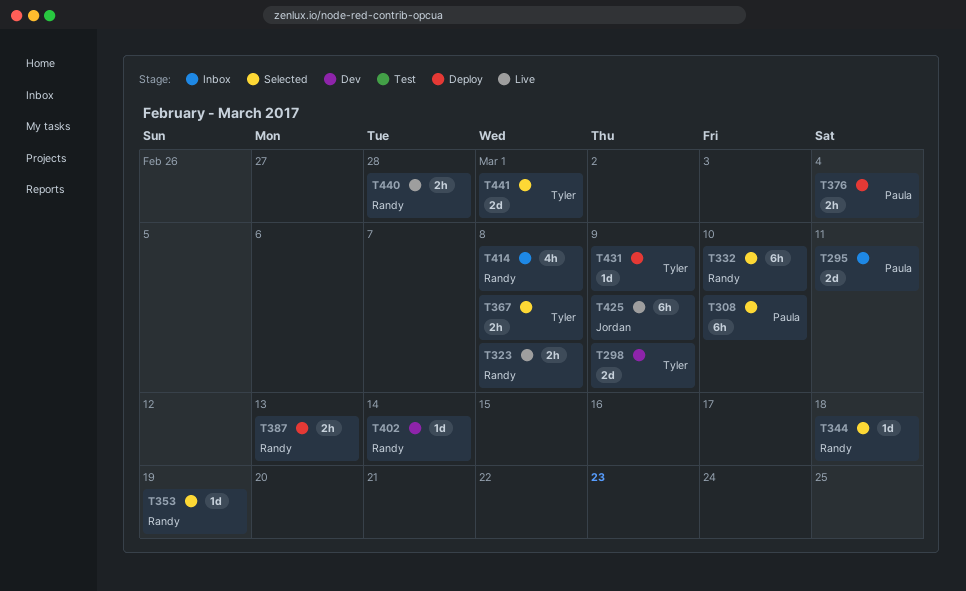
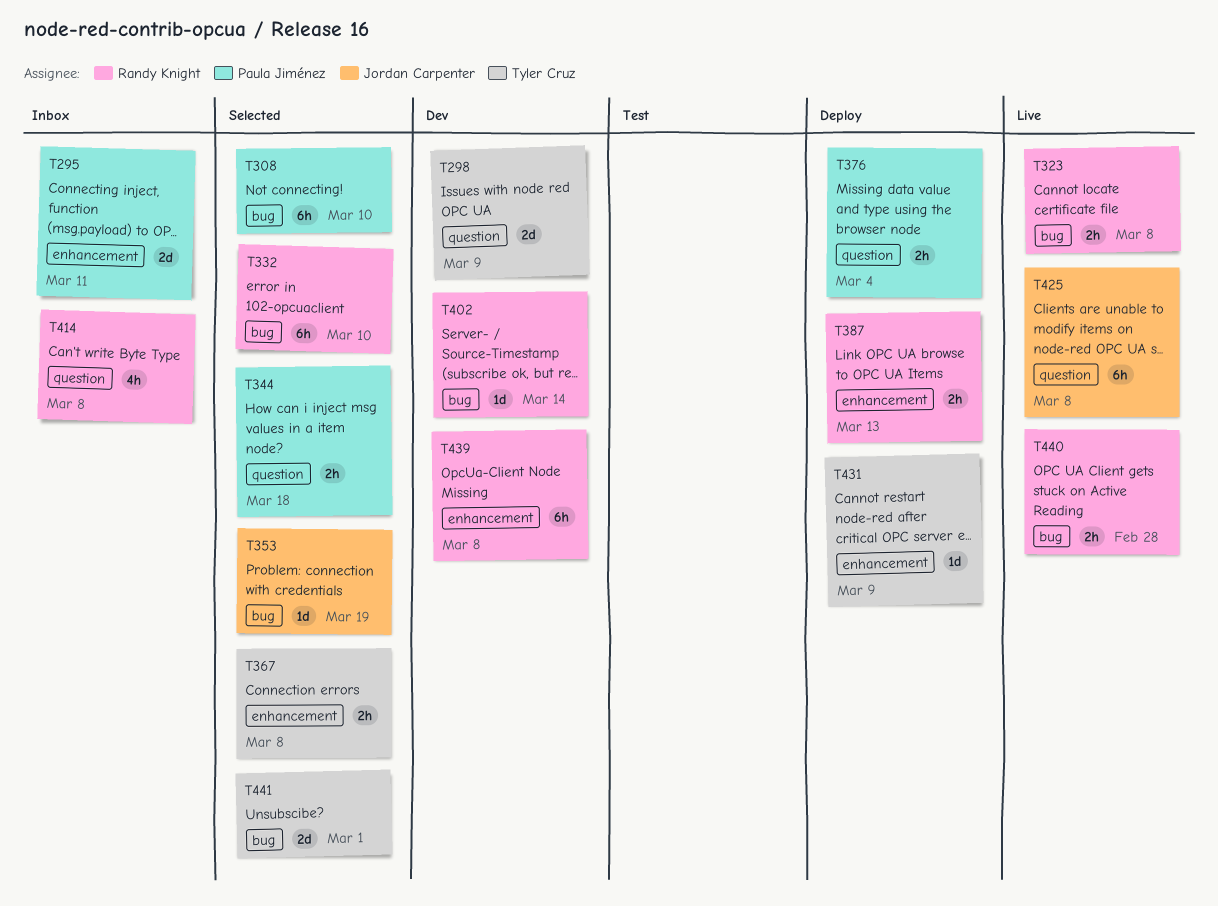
T344, owner: Randy Knight -> Paula Jiménez
T344, estimate: 1d -> 2h
T353, owner: Randy Knight -> Jordan Carpenter
T425, due: Mar 9 -> Mar 8
T439: none -> present

